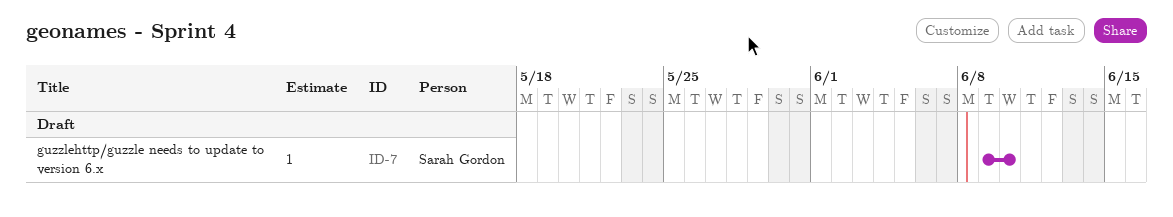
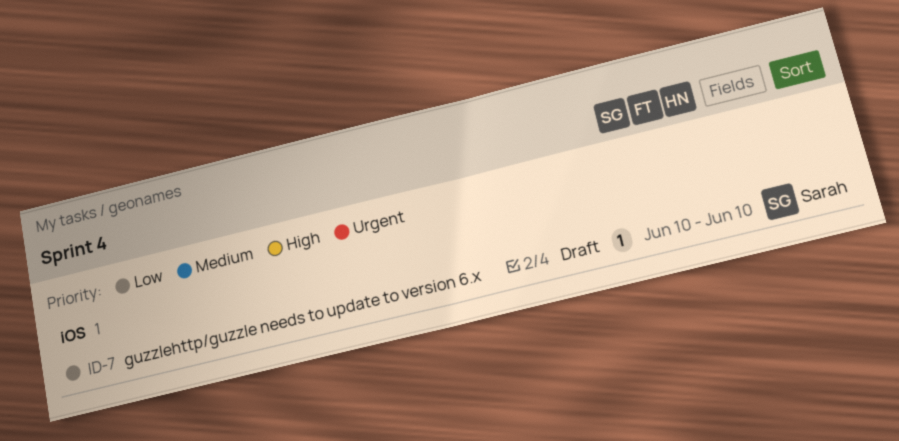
ID-7, start: Jun 9 -> Jun 10

